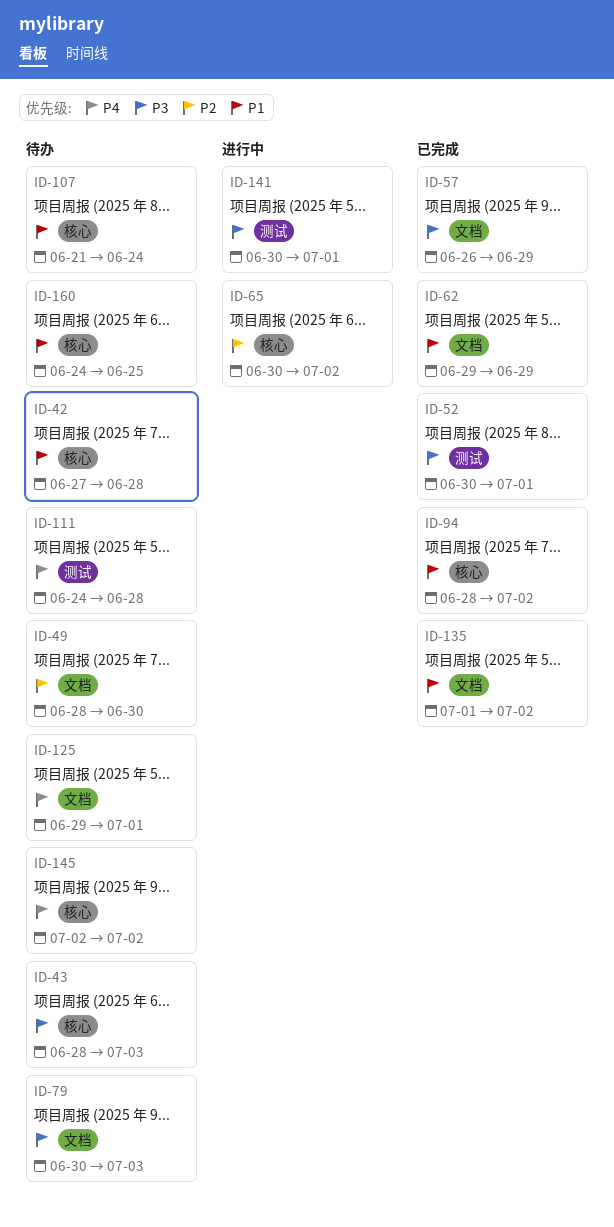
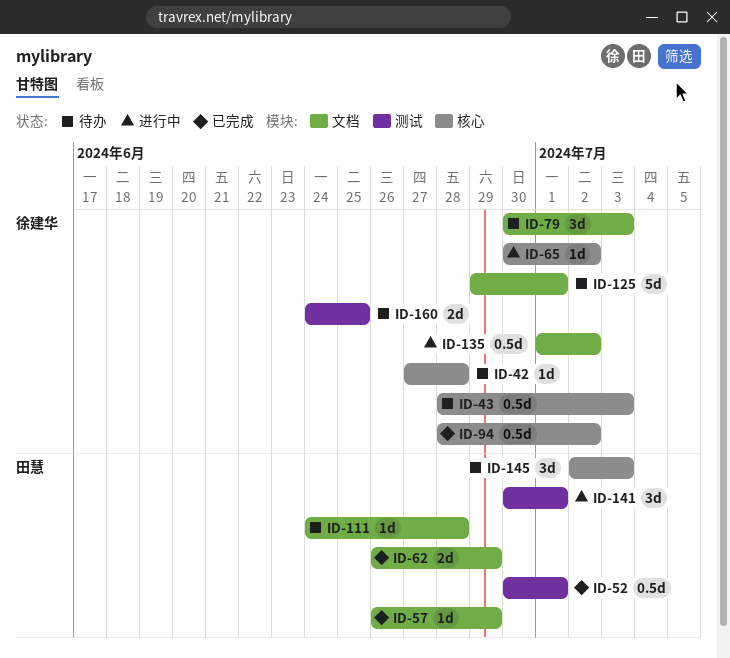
ID-49: present -> none
ID-62, start: Jun 29 -> Jun 26
ID-107: present -> none
ID-111, label: 测试 -> 文档
ID-135, status: 已完成 -> 进行中
ID-145, due: Jul 2 -> Jul 3
ID-160, label: 核心 -> 测试

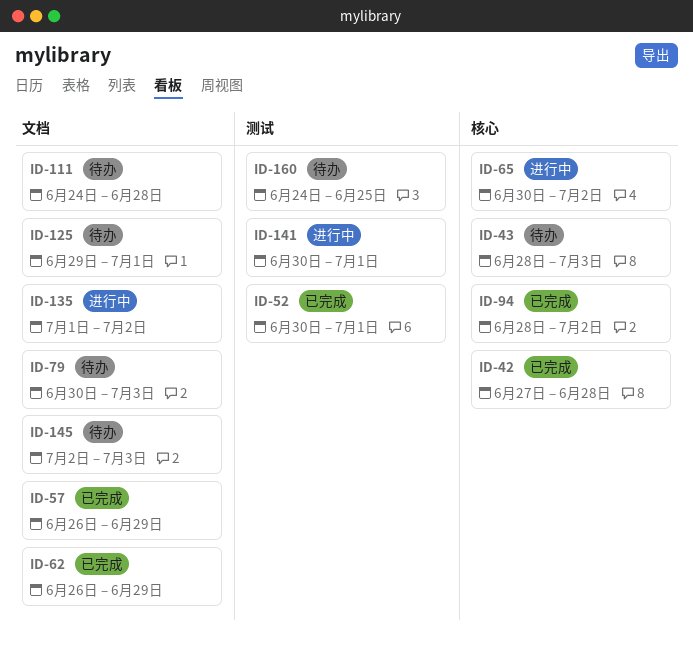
ID-42, status: 待办 -> 已完成
ID-145, label: 核心 -> 文档

